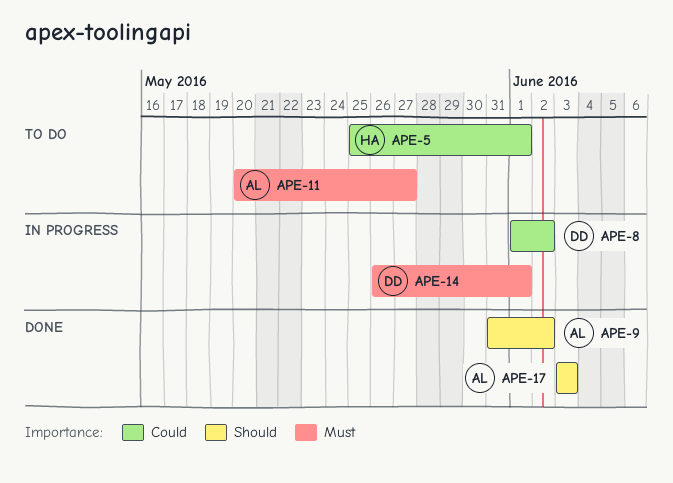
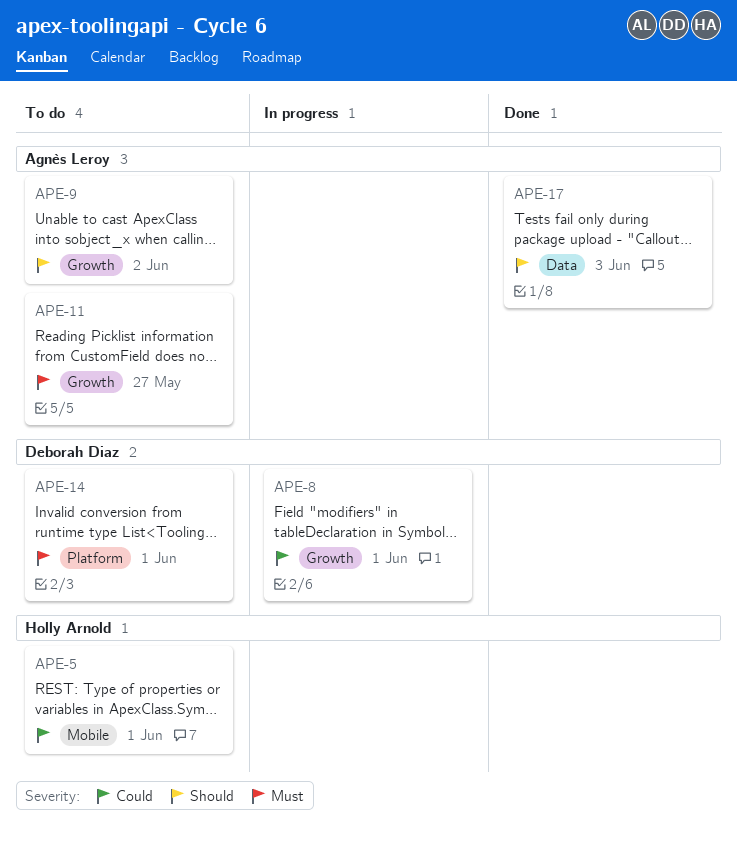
APE-8, due: Jun 2 -> Jun 1
APE-9, status: Done -> To do
APE-14, status: In progress -> To do

